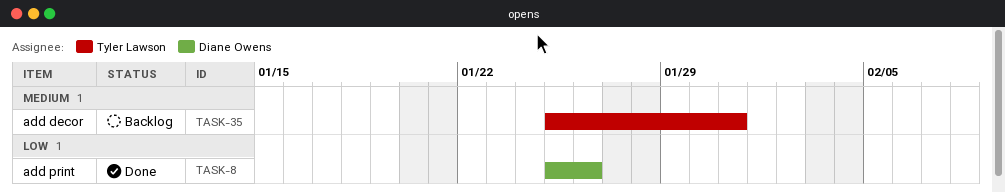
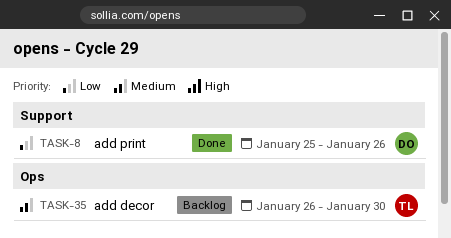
TASK-35, start: Jan 25 -> Jan 26
TASK-35, due: Jan 31 -> Jan 30

